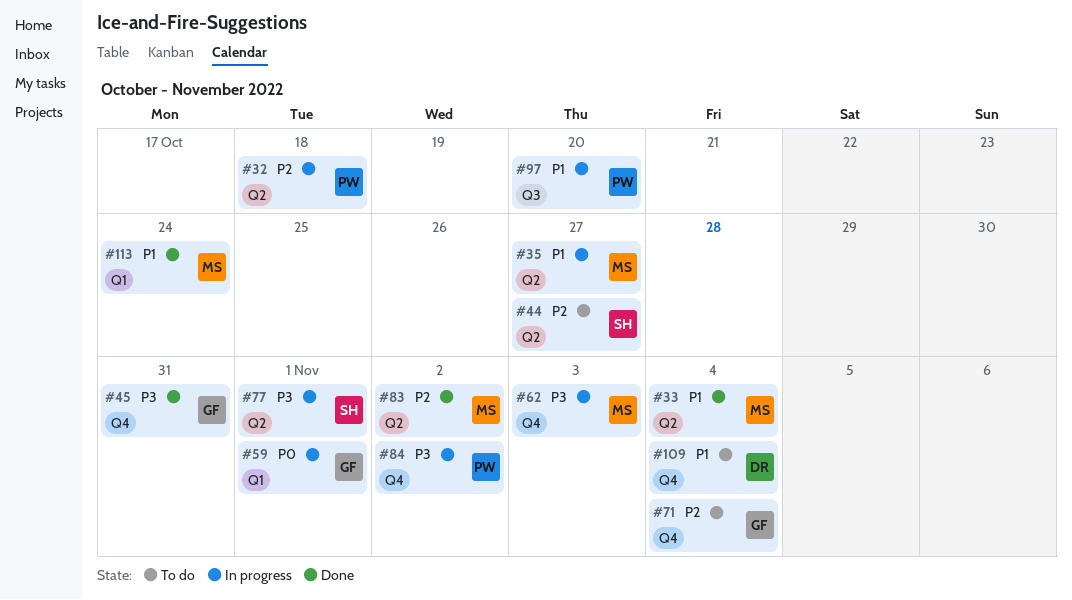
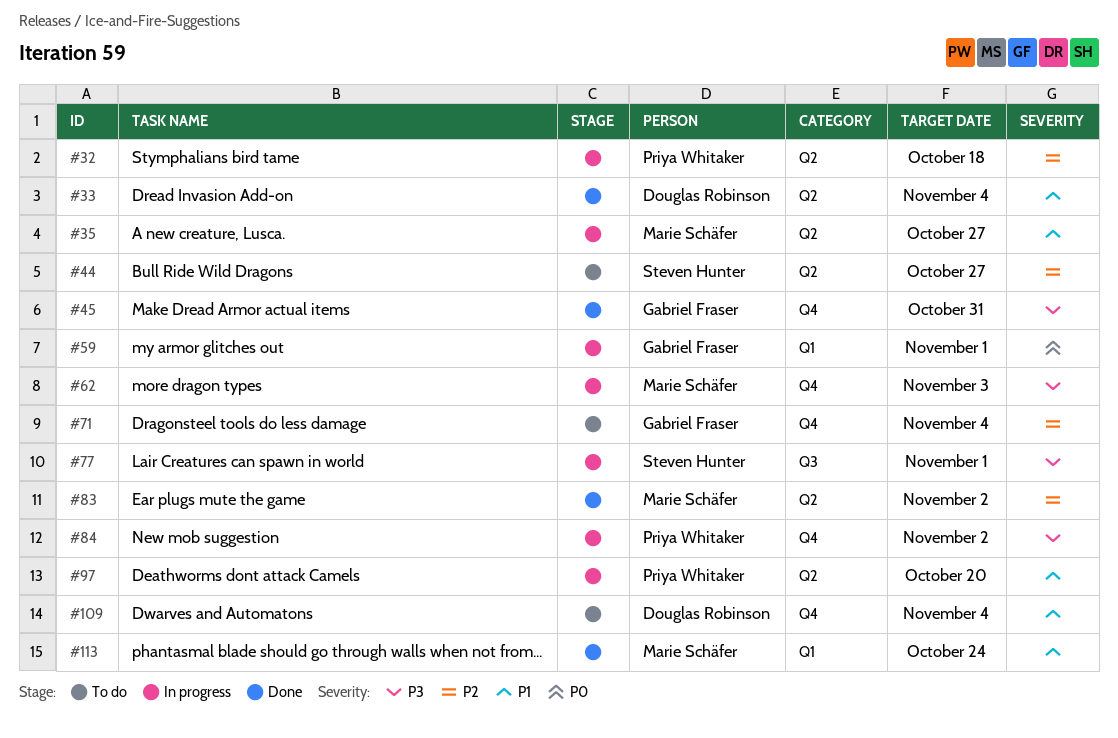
#33, owner: Marie Schäfer -> Douglas Robinson
#77, label: Q2 -> Q3
#97, label: Q3 -> Q2

